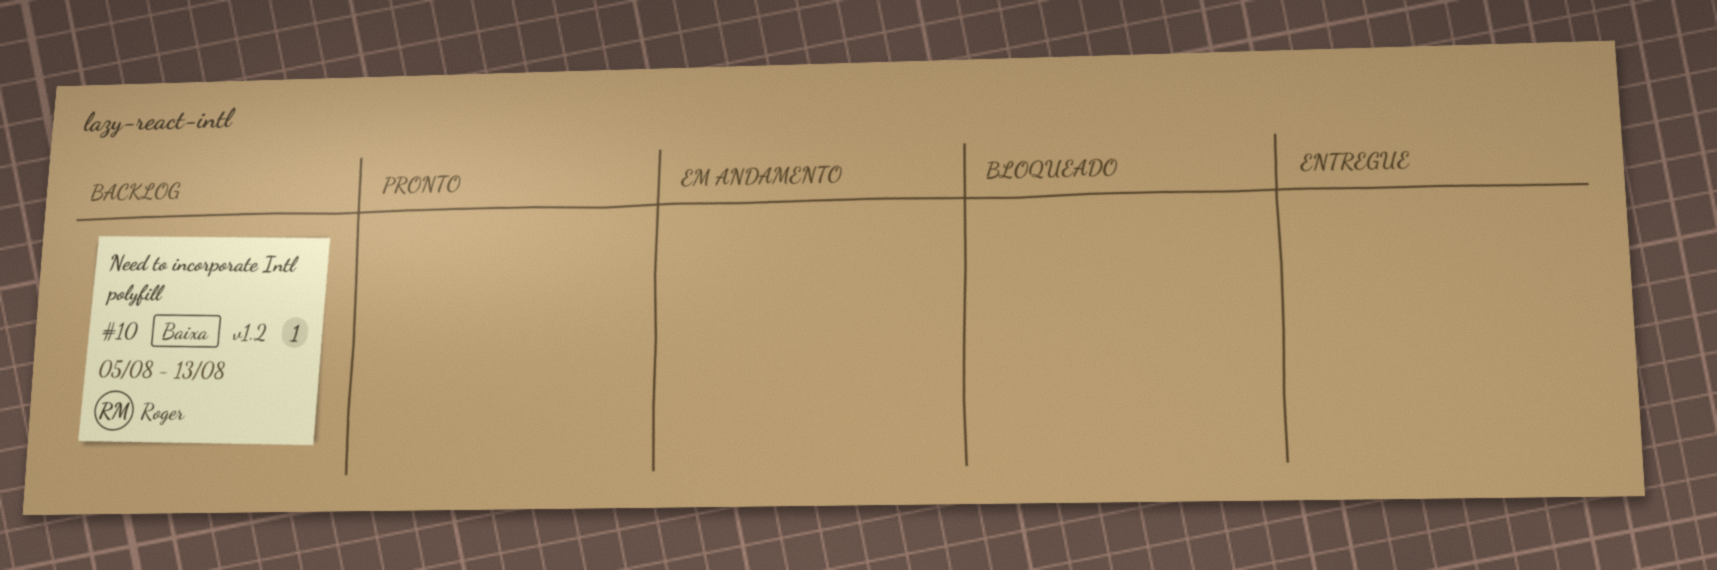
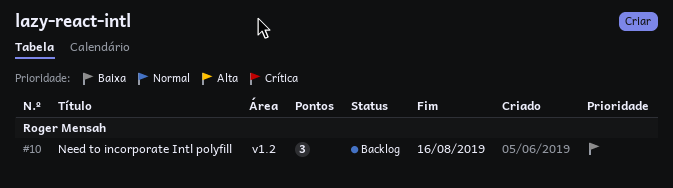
#10, estimate: 1 -> 3
#10, due: Aug 13 -> Aug 16

